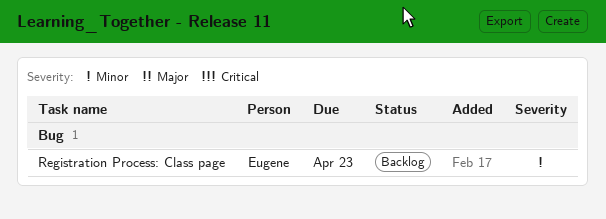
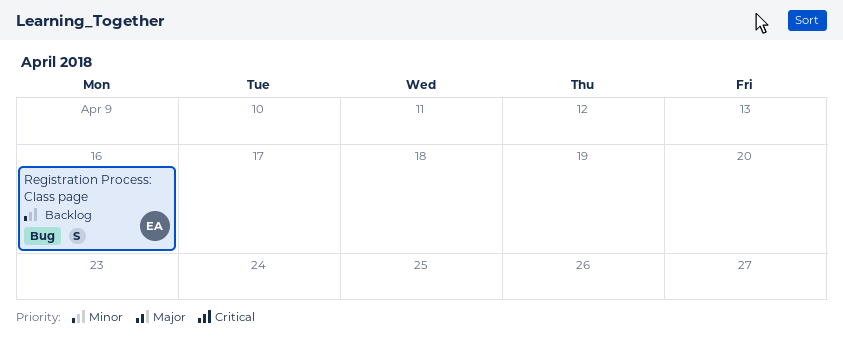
Registration Process: Class page, due: Apr 23 -> Apr 16

